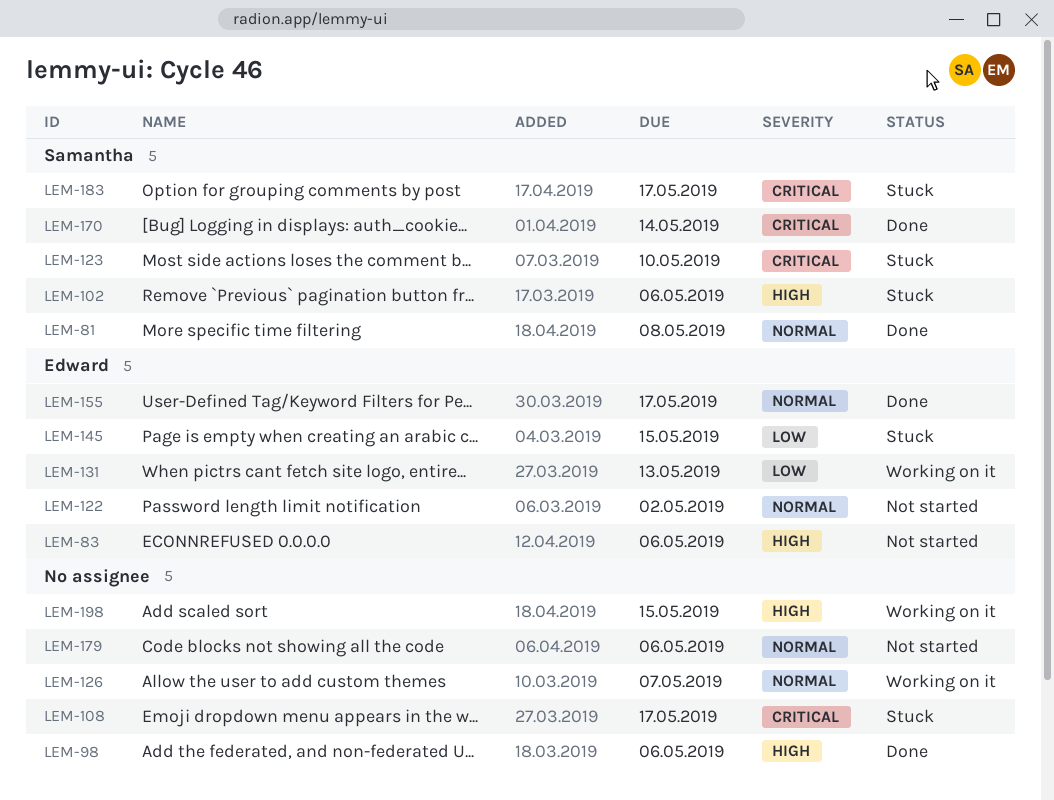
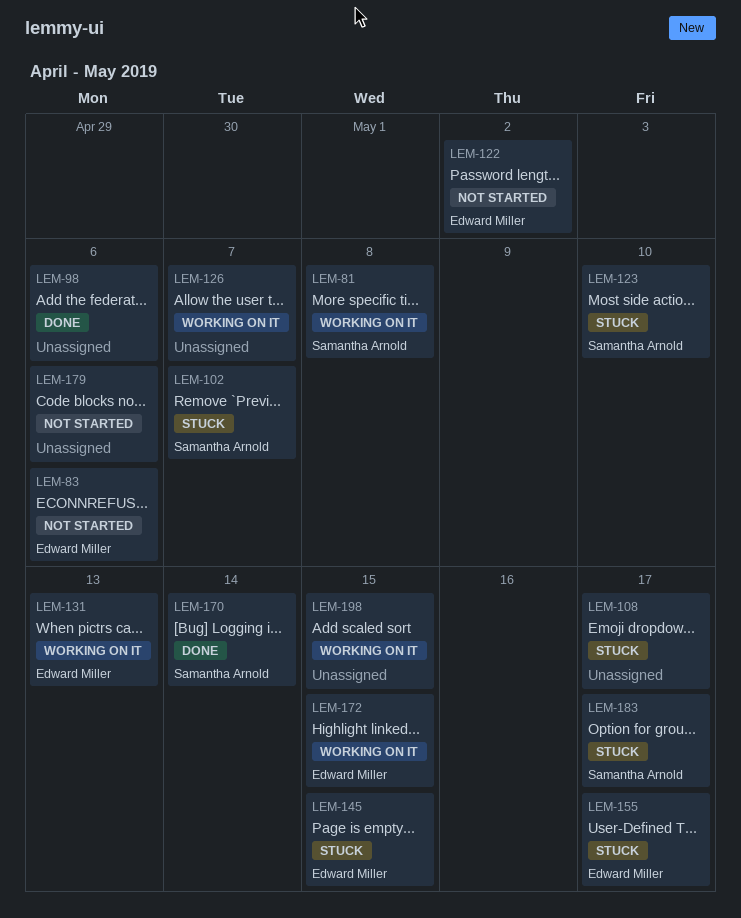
LEM-81, status: Done -> Working on it
LEM-102, due: May 6 -> May 7
LEM-155, status: Done -> Stuck
LEM-172: none -> present

